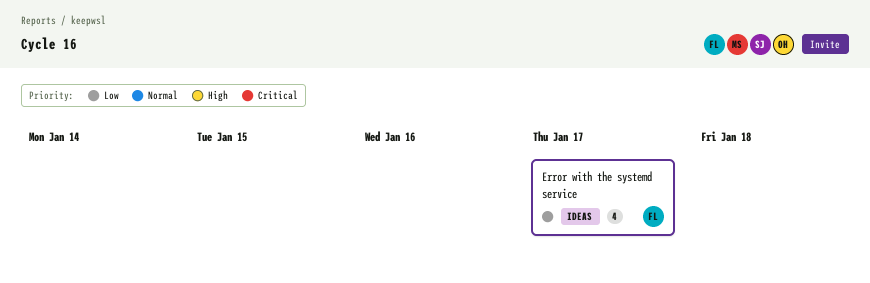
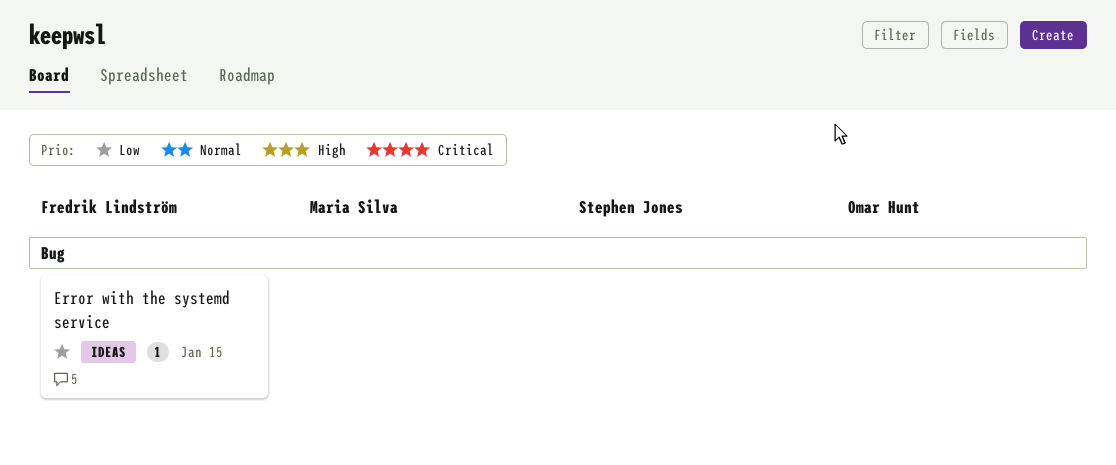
Error with the systemd service, estimate: 4 -> 1
Error with the systemd service, due: Jan 17 -> Jan 15

